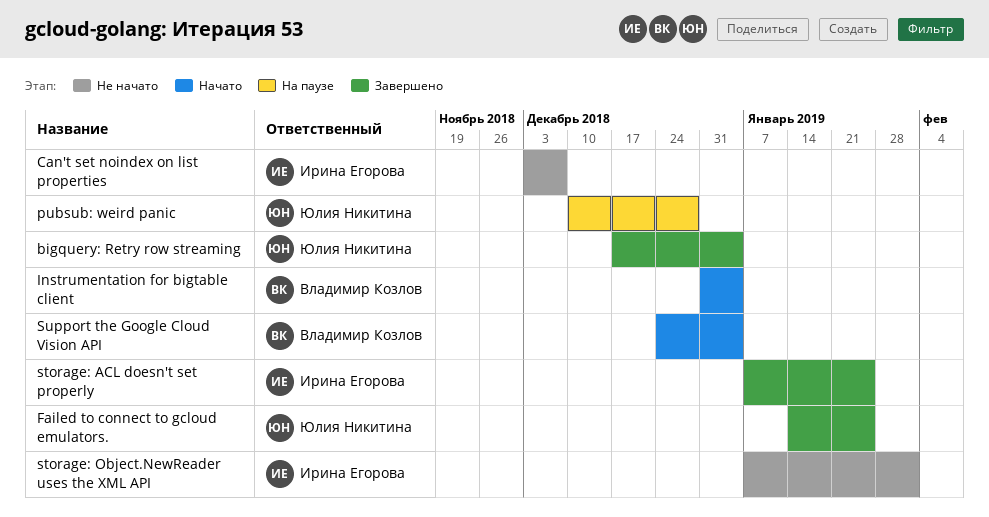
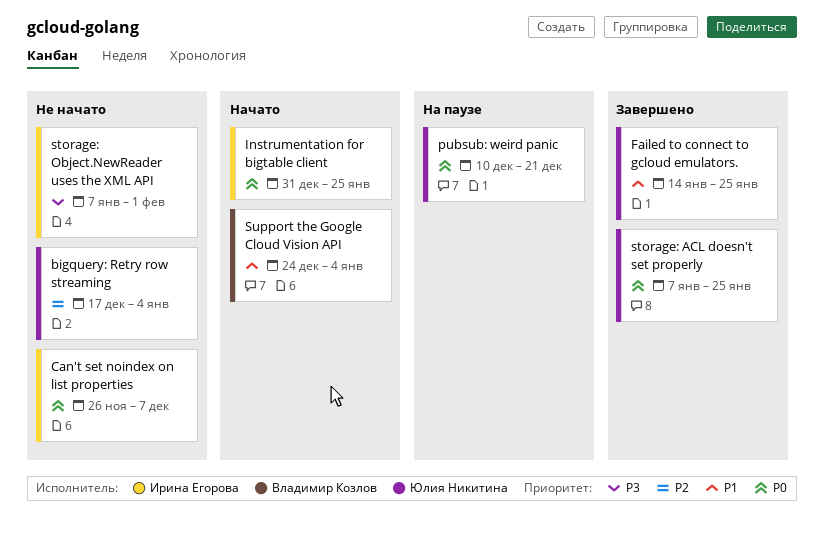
bigquery: Retry row streaming, status: Завершено -> Не начато
Can't set noindex on list properties, start: Dec 3 -> Nov 26
Instrumentation for bigtable client, owner: Владимир Козлов -> Ирина Егорова
Instrumentation for bigtable client, due: Jan 4 -> Jan 25
pubsub: weird panic, due: Dec 28 -> Dec 21
storage: ACL doesn't set properly, owner: Ирина Егорова -> Юлия Никитина

